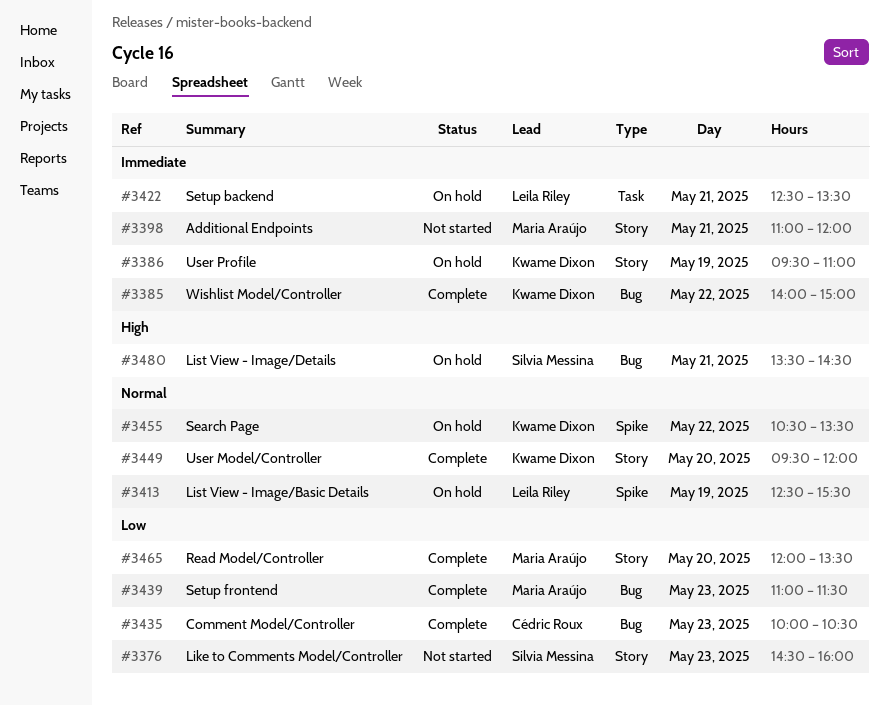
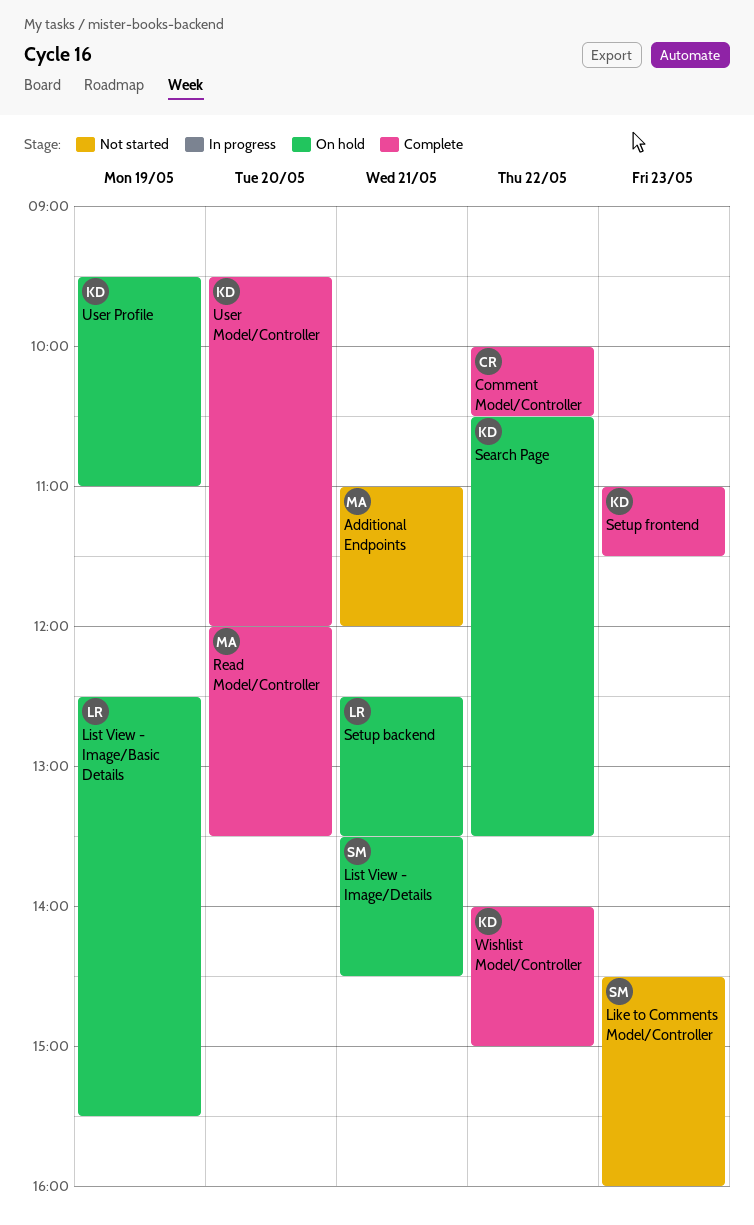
Comment Model/Controller, day: May 23 -> May 22
Setup frontend, owner: Maria Araújo -> Kwame Dixon

